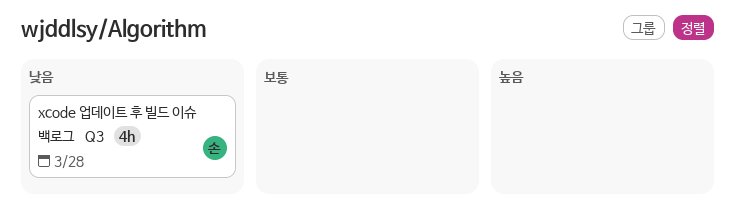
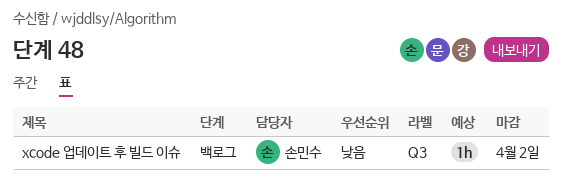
xcode 업데이트 후 빌드 이슈, estimate: 4h -> 1h
xcode 업데이트 후 빌드 이슈, due: Mar 28 -> Apr 2

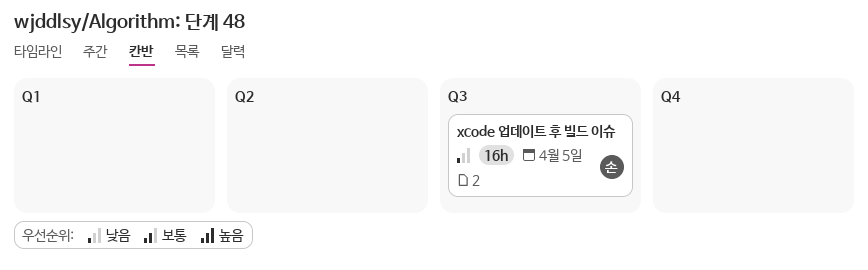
xcode 업데이트 후 빌드 이슈, estimate: 1h -> 16h
xcode 업데이트 후 빌드 이슈, due: Apr 2 -> Apr 5

